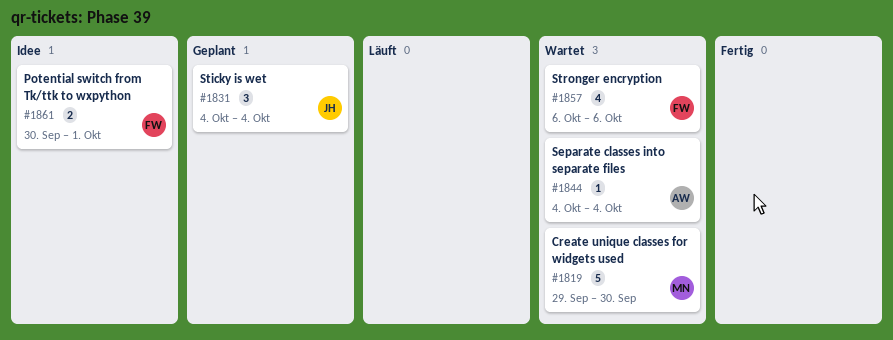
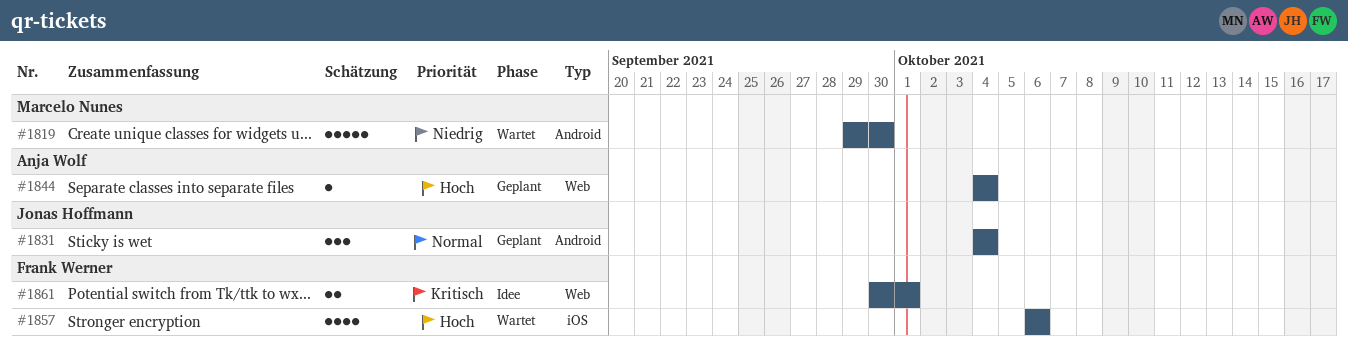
#1844, status: Wartet -> Geplant

